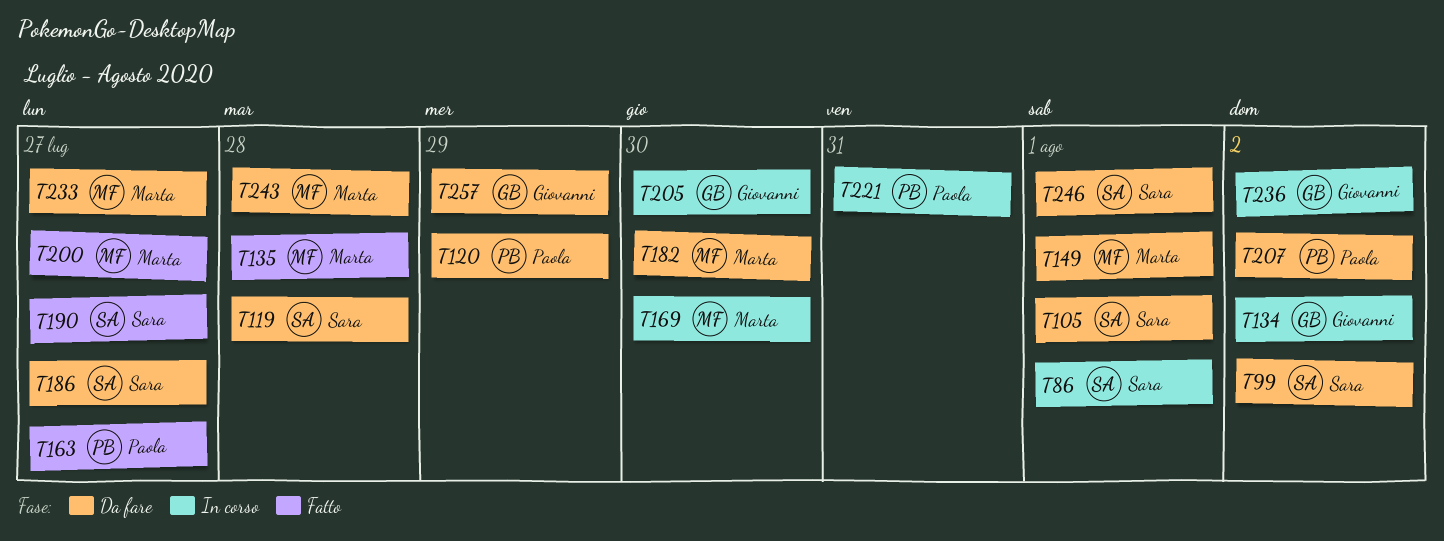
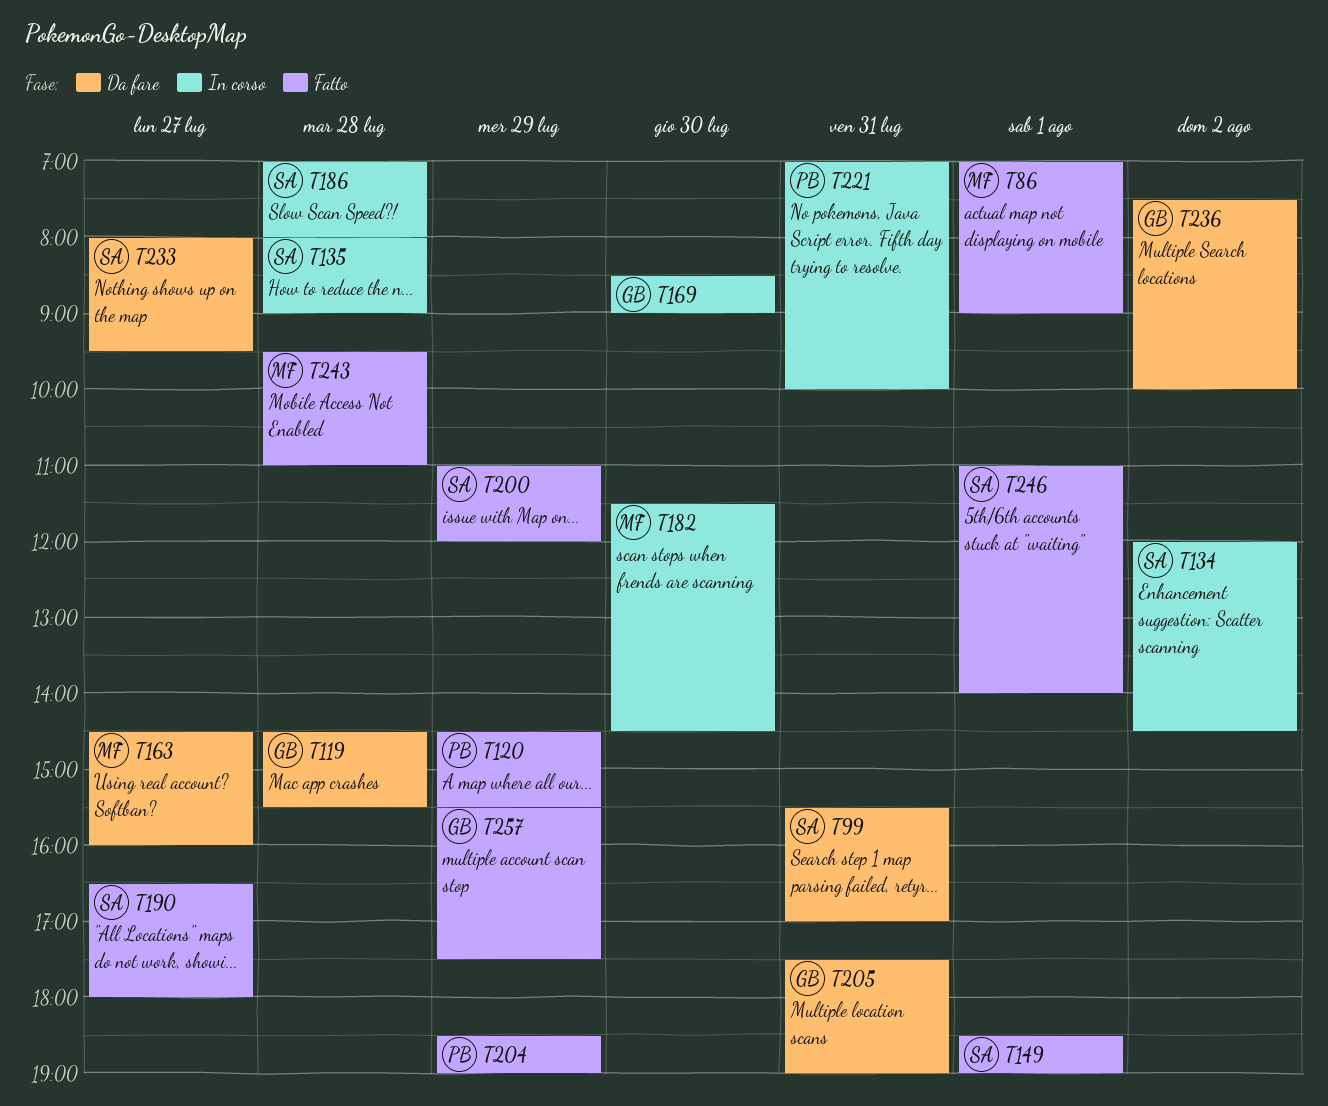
T86, status: In corso -> Fatto
T86, owner: Sara -> Marta
T99, day: Aug 2 -> Jul 31
T105: present -> none
T119, owner: Sara -> Giovanni
T120, status: Da fare -> Fatto
T134, owner: Giovanni -> Sara
T135, status: Fatto -> In corso
T135, owner: Marta -> Sara
T149, status: Da fare -> Fatto
T149, owner: Marta -> Sara
T163, status: Fatto -> Da fare
T163, owner: Paola -> Marta
T169, owner: Marta -> Giovanni
T182, status: Da fare -> In corso
T186, status: Da fare -> In corso
T186, day: Jul 27 -> Jul 28
T200, owner: Marta -> Sara
T200, day: Jul 27 -> Jul 29
T204: none -> present
T205, status: In corso -> Da fare
T205, day: Jul 30 -> Jul 31
T207: present -> none
T233, owner: Marta -> Sara
T236, status: In corso -> Da fare
T243, status: Da fare -> Fatto
T246, status: Da fare -> Fatto
T257, status: Da fare -> Fatto

